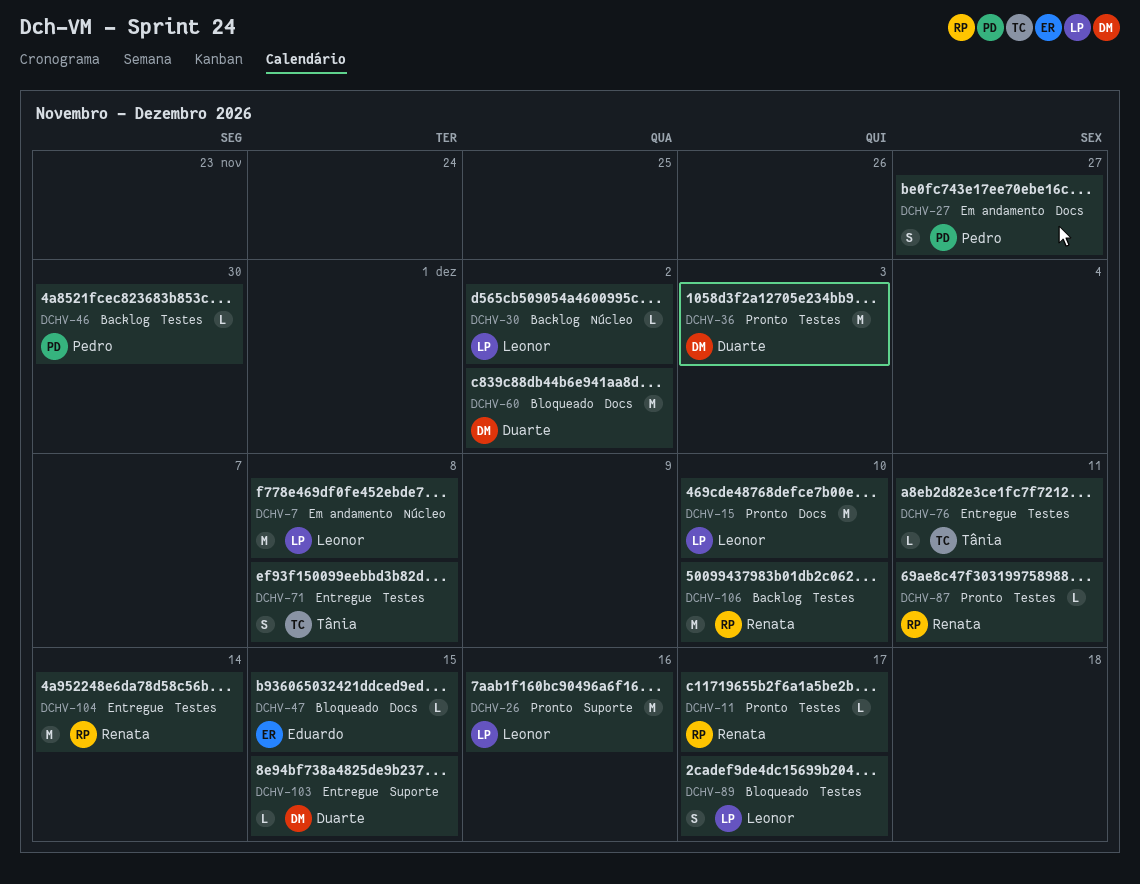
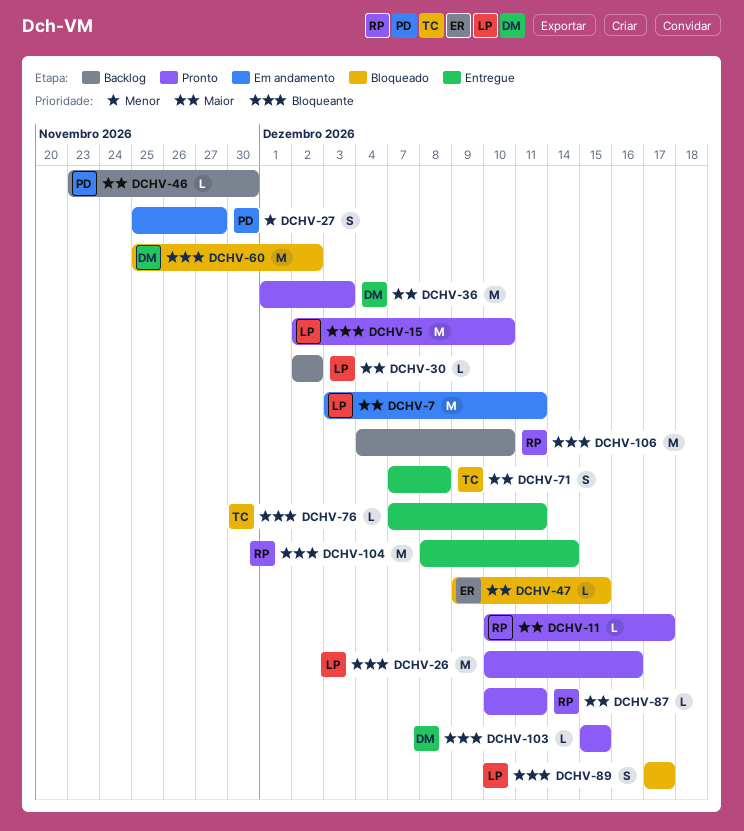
DCHV-7, due: Dec 8 -> Dec 11
DCHV-103, status: Entregue -> Pronto

